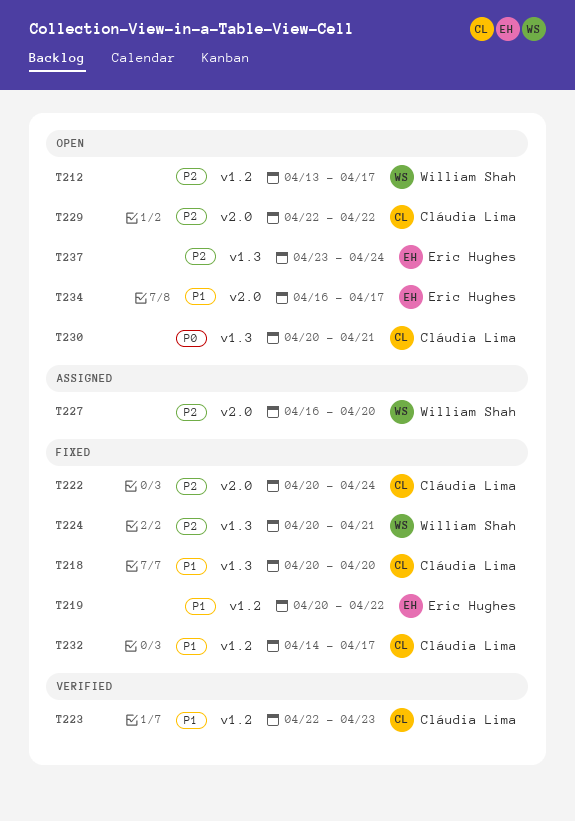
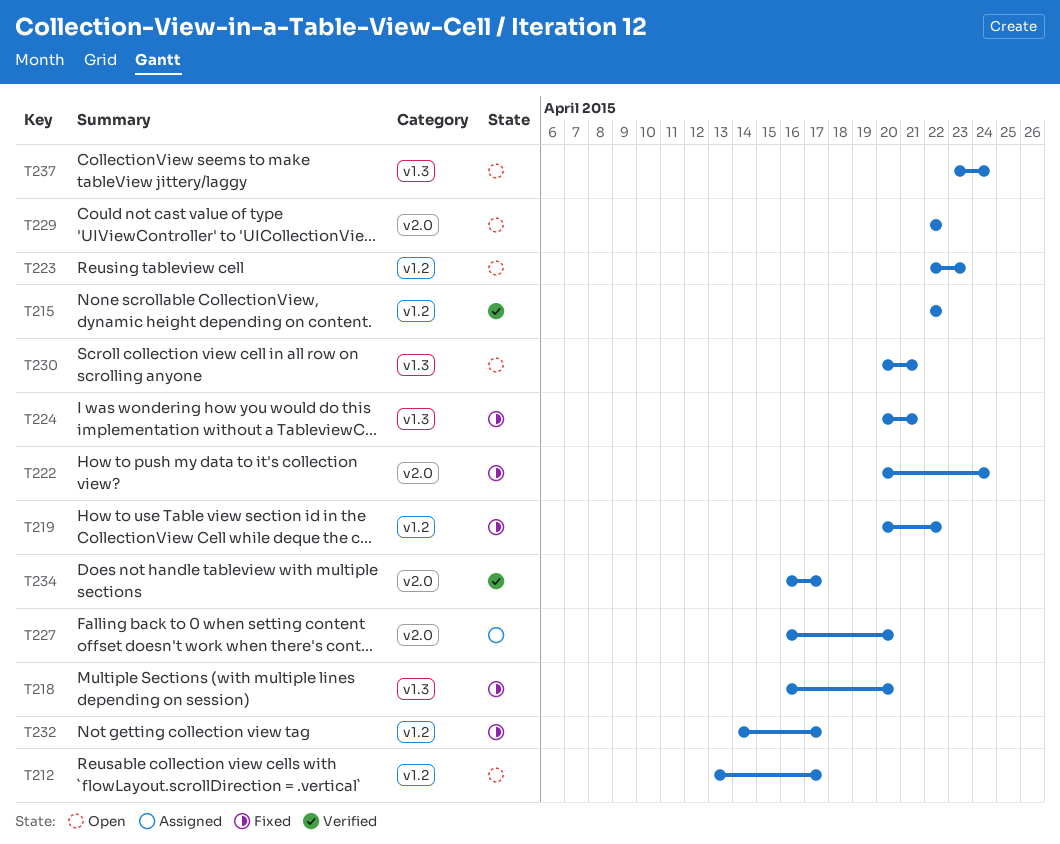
T215: none -> present
T218, start: Apr 20 -> Apr 16
T223, status: Verified -> Open
T234, status: Open -> Verified

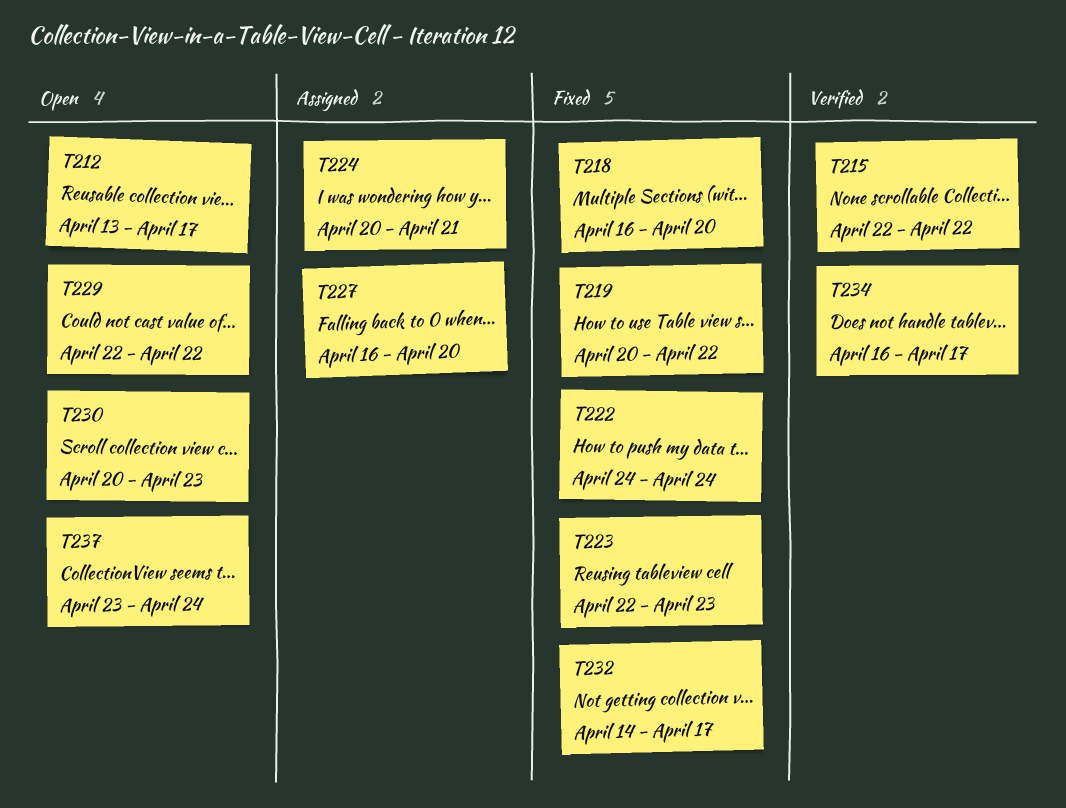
T222, start: Apr 20 -> Apr 24
T223, status: Open -> Fixed
T224, status: Fixed -> Assigned
T230, due: Apr 21 -> Apr 23

